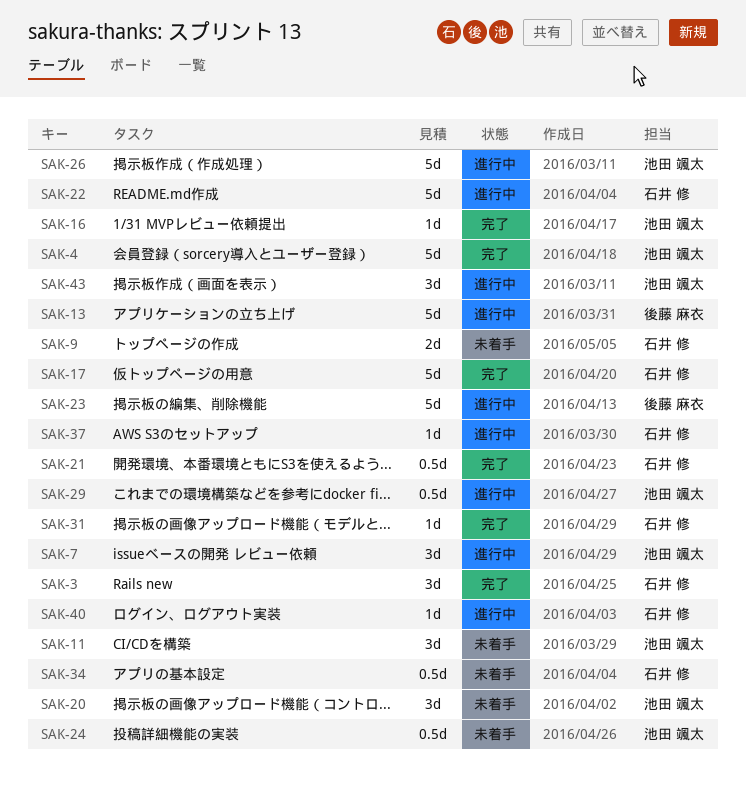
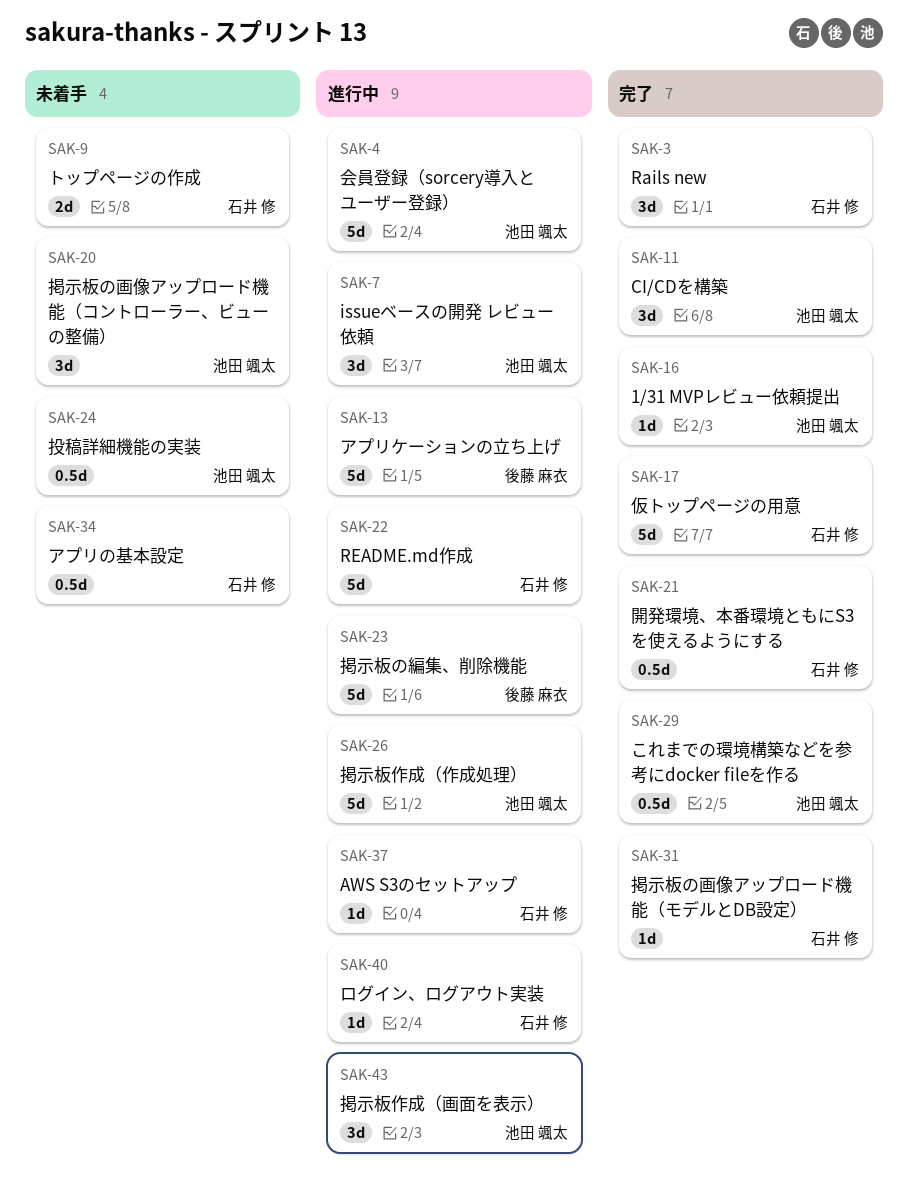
SAK-4, status: 完了 -> 進行中
SAK-11, status: 未着手 -> 完了
SAK-29, status: 進行中 -> 完了

